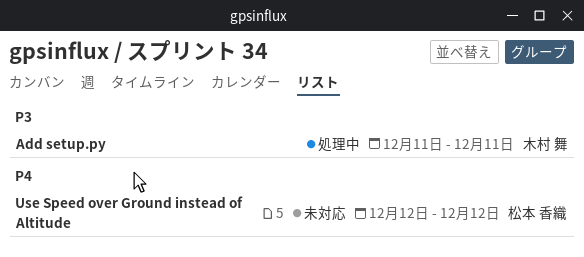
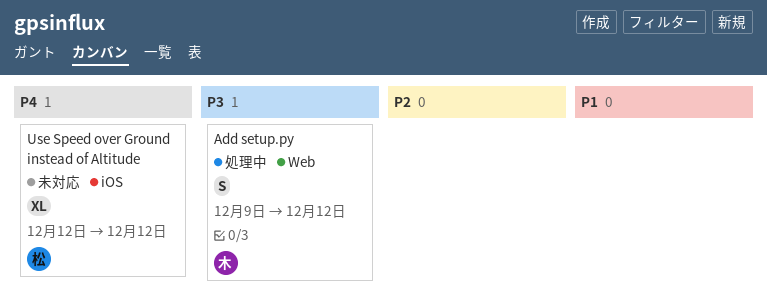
Add setup.py, start: Dec 11 -> Dec 9
Add setup.py, due: Dec 11 -> Dec 12

